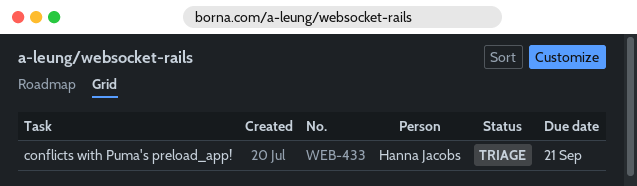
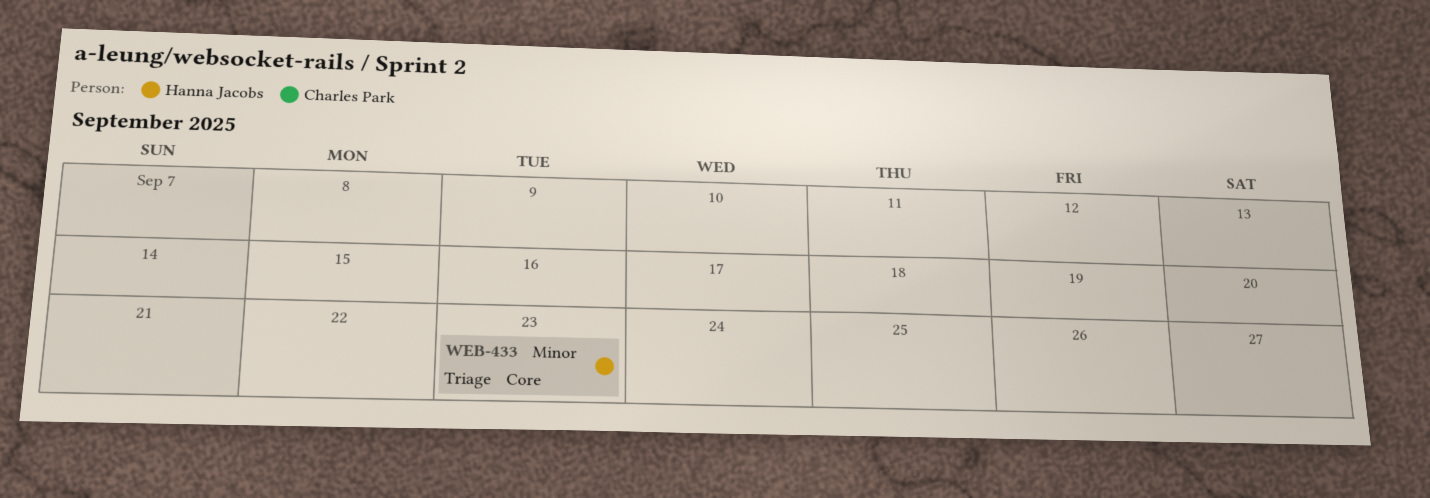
WEB-433, due: Sep 21 -> Sep 23

